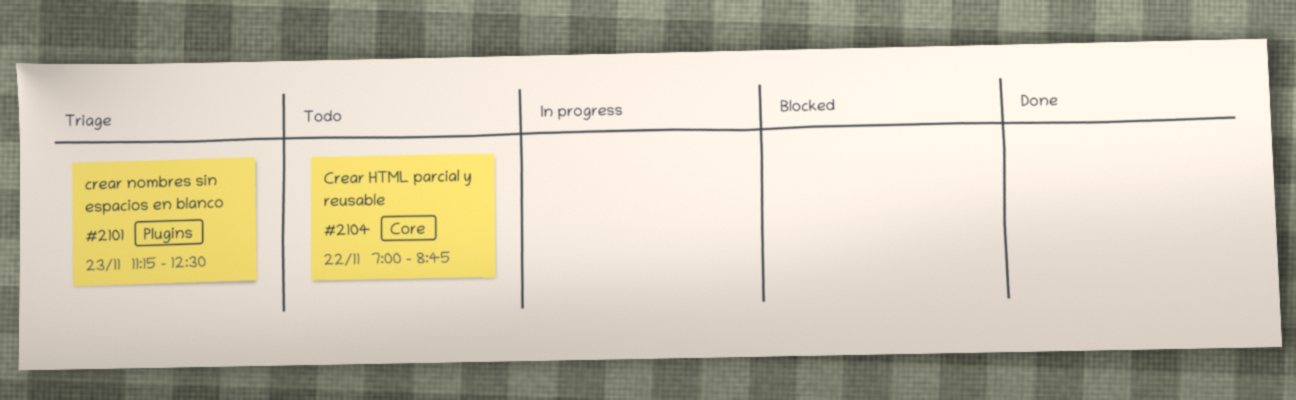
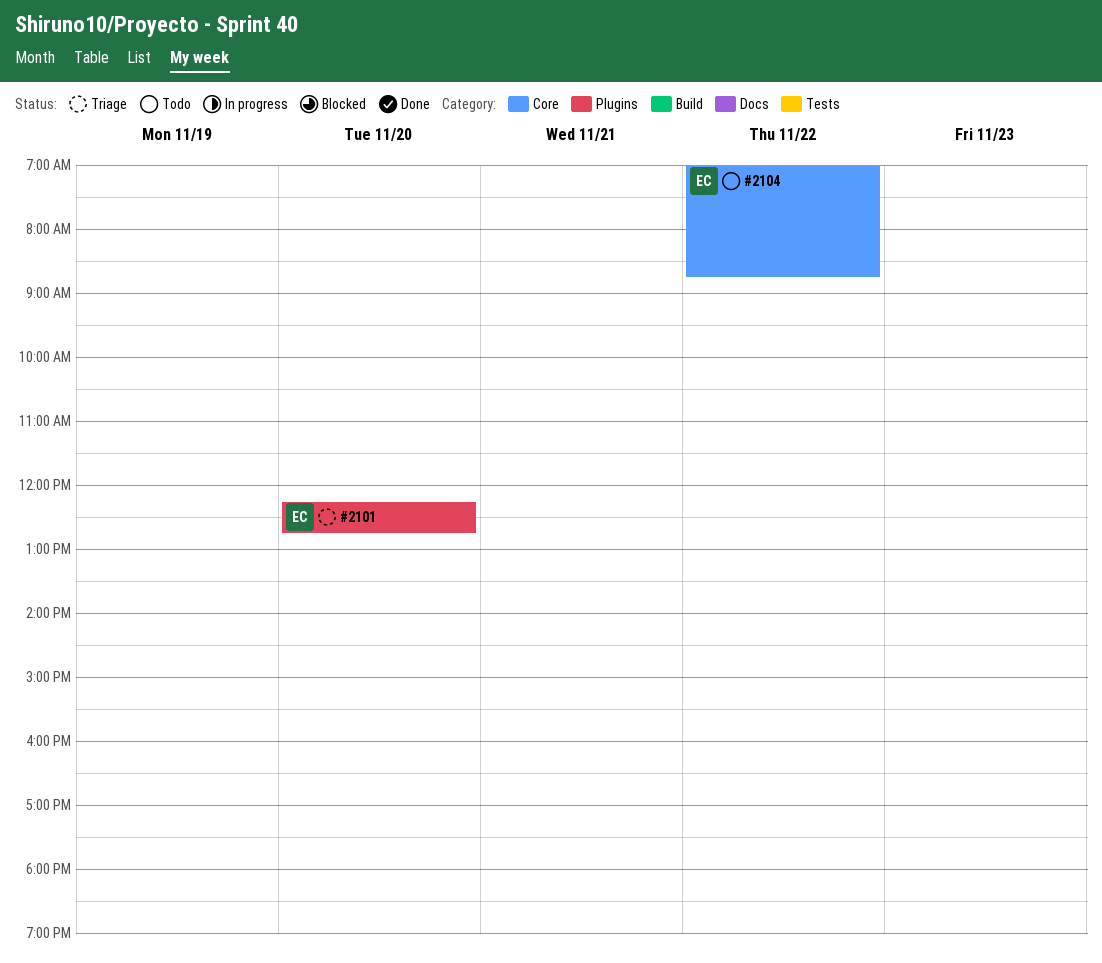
#2101, day: Nov 23 -> Nov 20
#2101, begins: 11:15 -> 12:15
#2101, ends: 12:30 -> 12:45

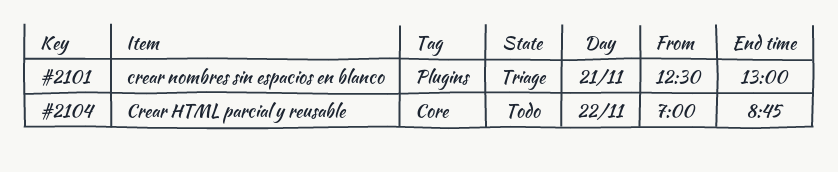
#2101, day: Nov 20 -> Nov 21
#2101, begins: 12:15 -> 12:30
#2101, ends: 12:45 -> 13:00

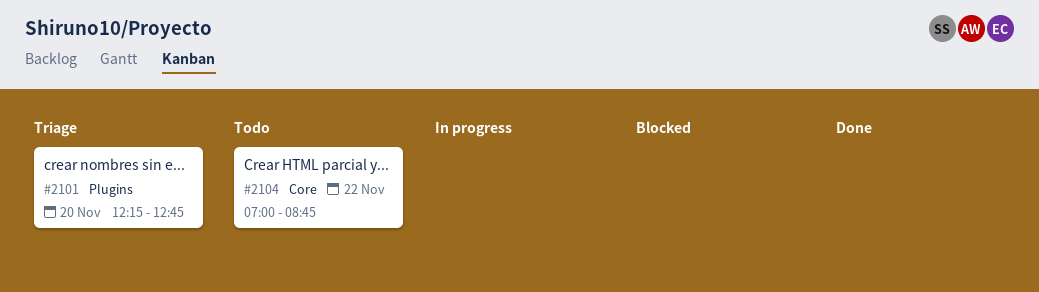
#2101, day: Nov 21 -> Nov 20
#2101, begins: 12:30 -> 12:15
#2101, ends: 13:00 -> 12:45

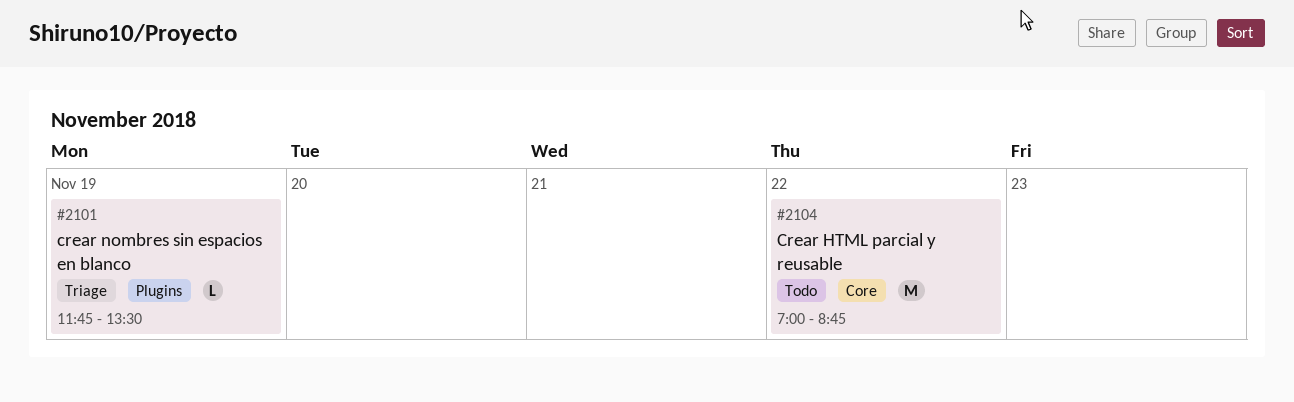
#2101, day: Nov 20 -> Nov 19
#2101, begins: 12:15 -> 11:45
#2101, ends: 12:45 -> 13:30

